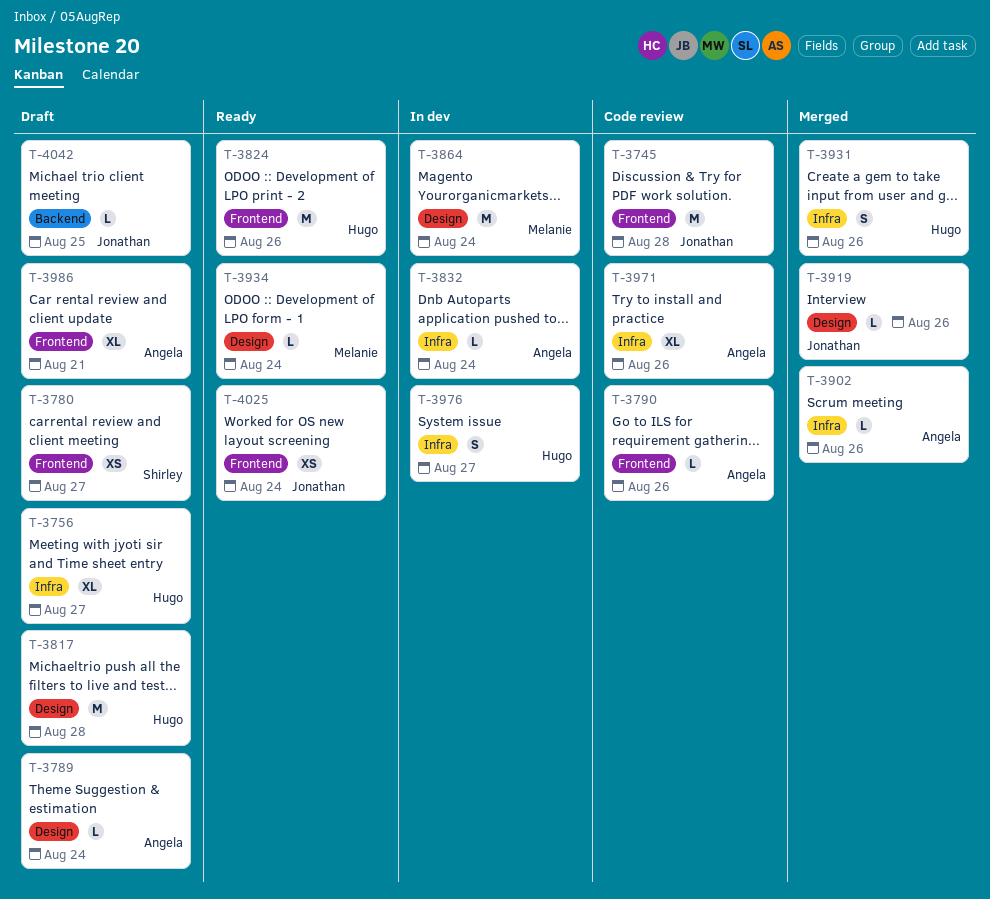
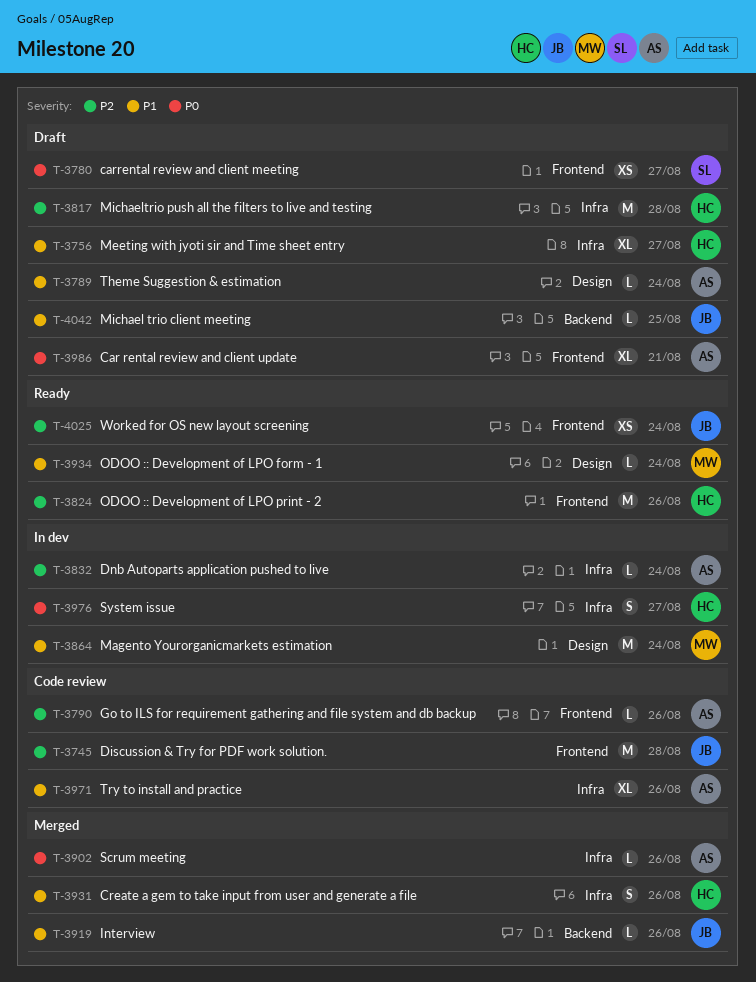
T-3817, label: Design -> Infra
T-3919, label: Design -> Backend

